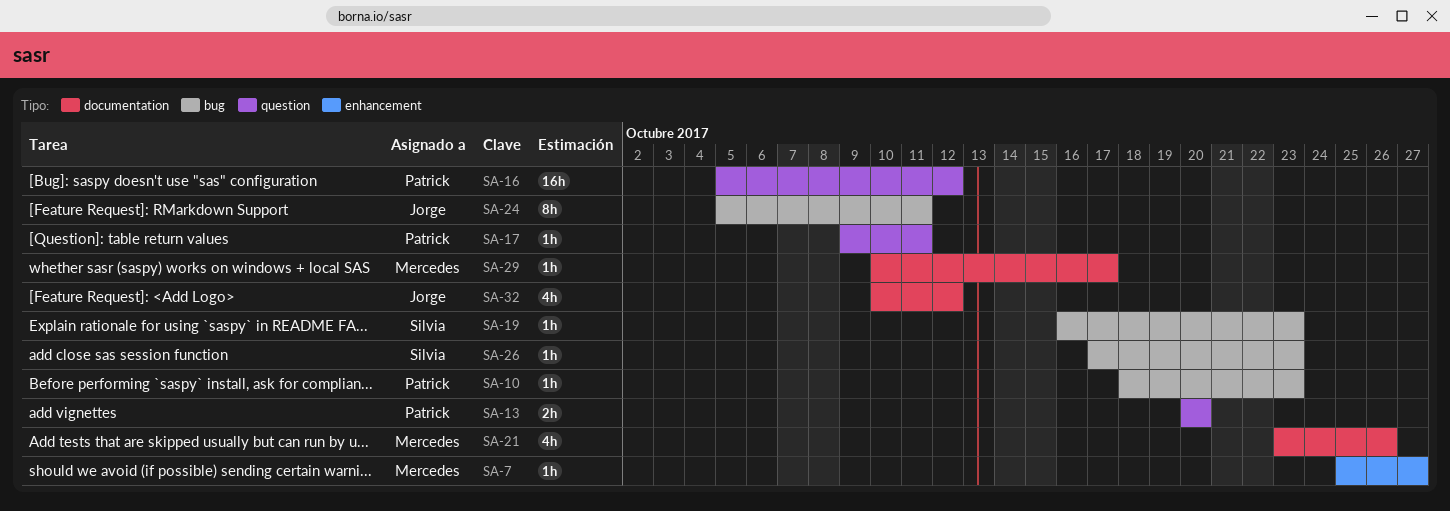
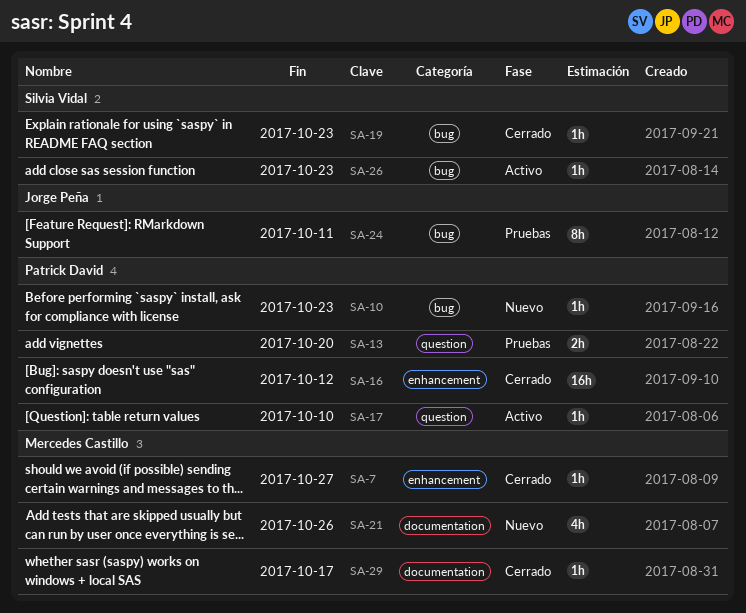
SA-16, label: question -> enhancement
SA-17, due: Oct 11 -> Oct 10
SA-32: present -> none

